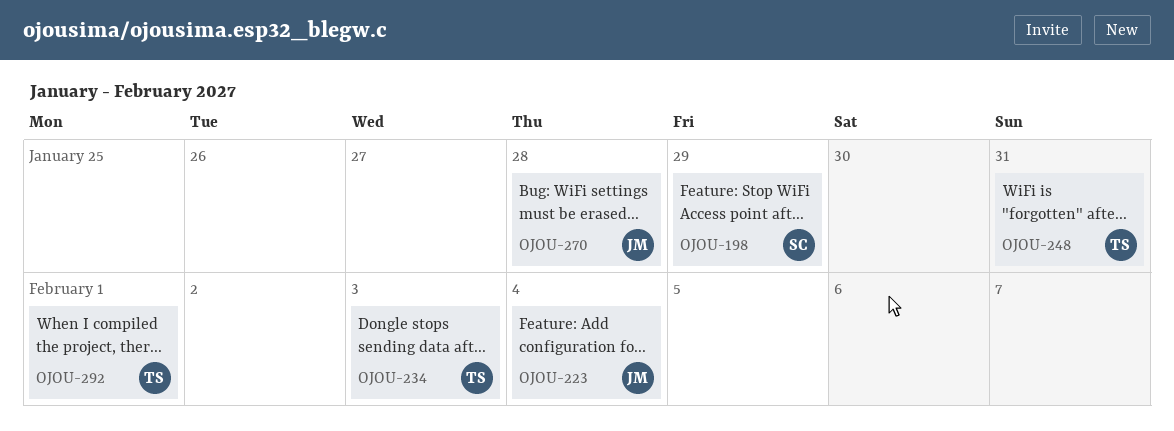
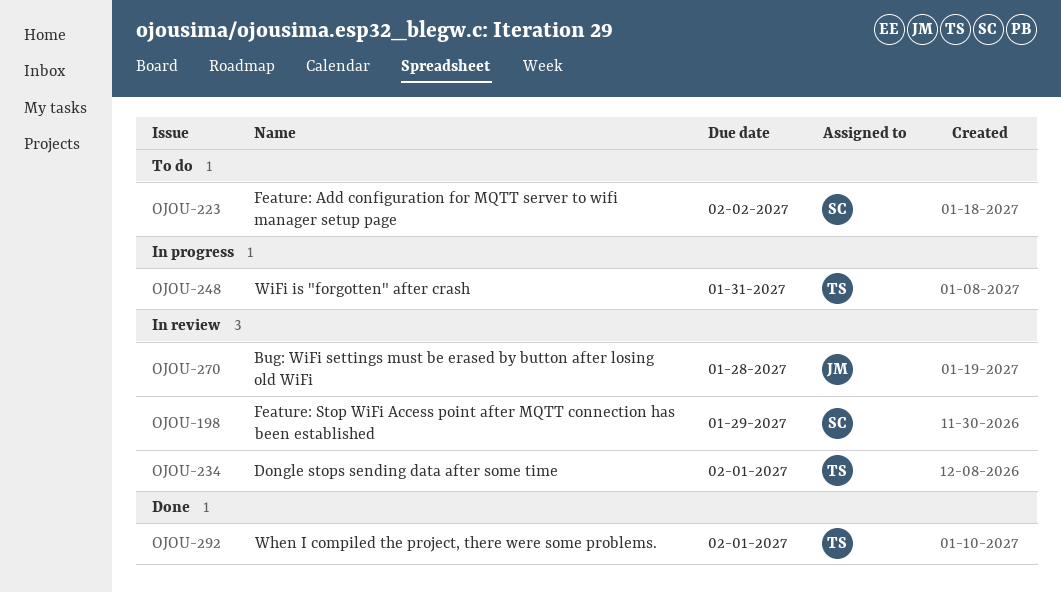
OJOU-223, owner: JM -> SC
OJOU-223, due: Feb 4 -> Feb 2
OJOU-234, due: Feb 3 -> Feb 1

